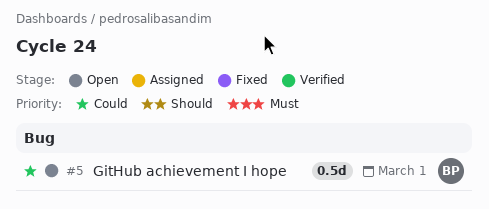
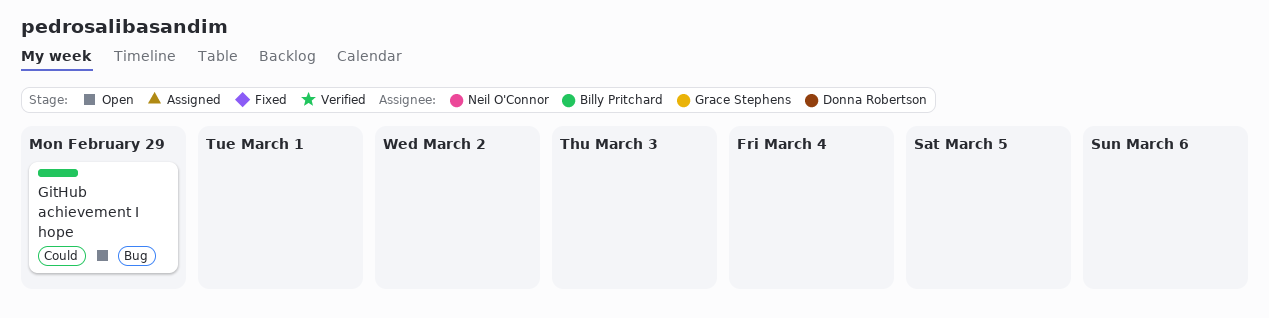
GitHub achievement I hope, due: Mar 1 -> Feb 29

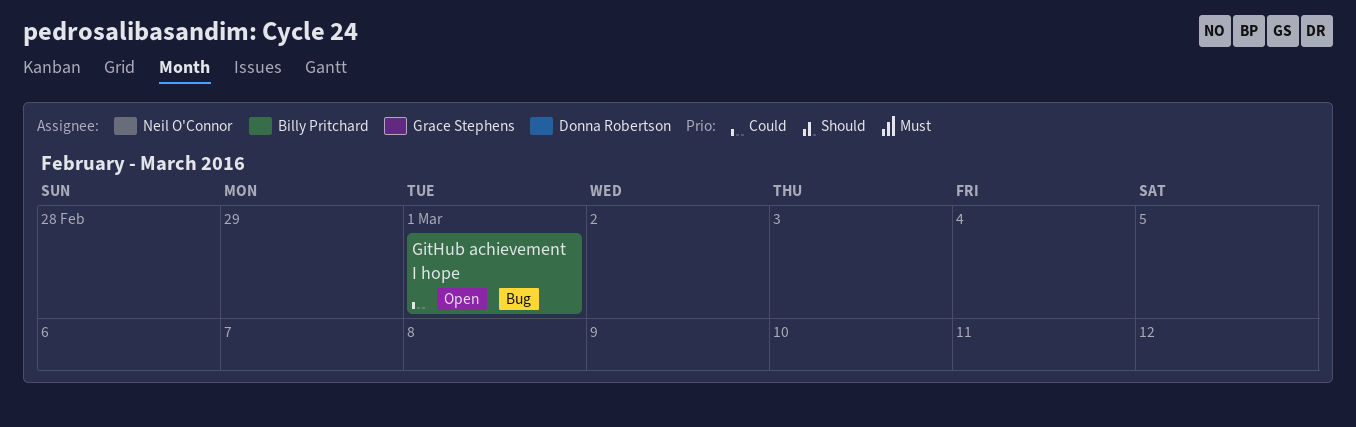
GitHub achievement I hope, due: Feb 29 -> Mar 1

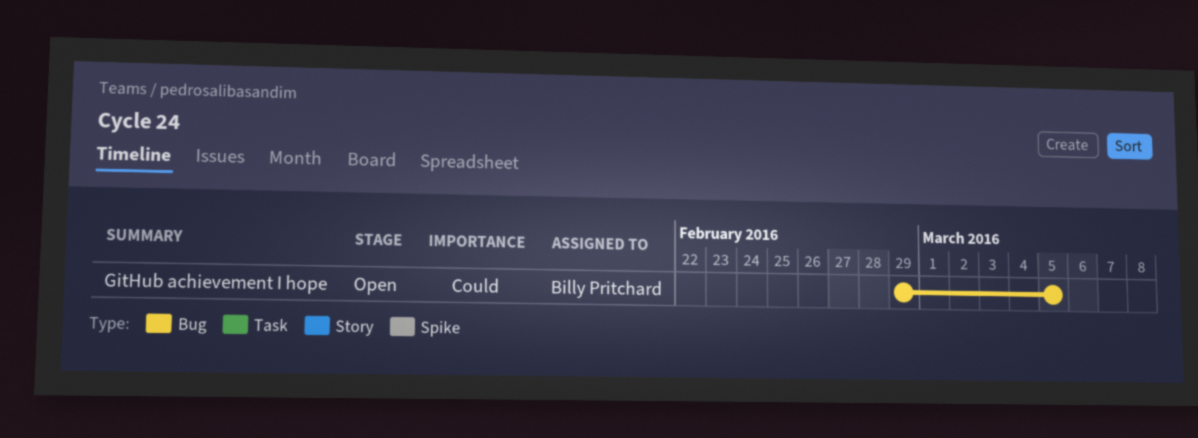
GitHub achievement I hope, due: Mar 1 -> Mar 5

